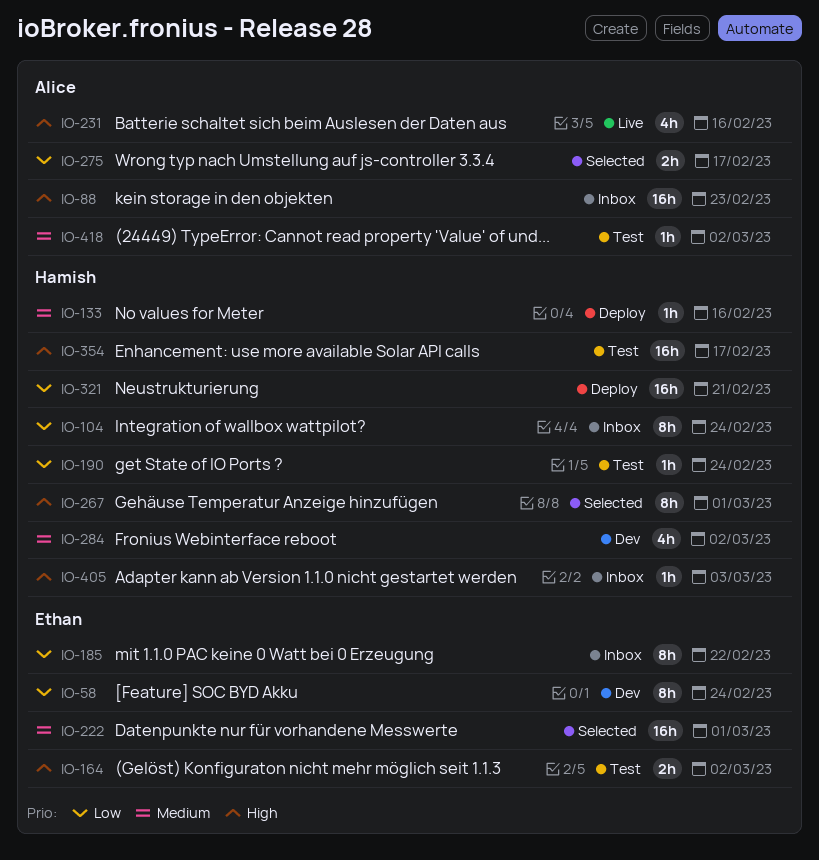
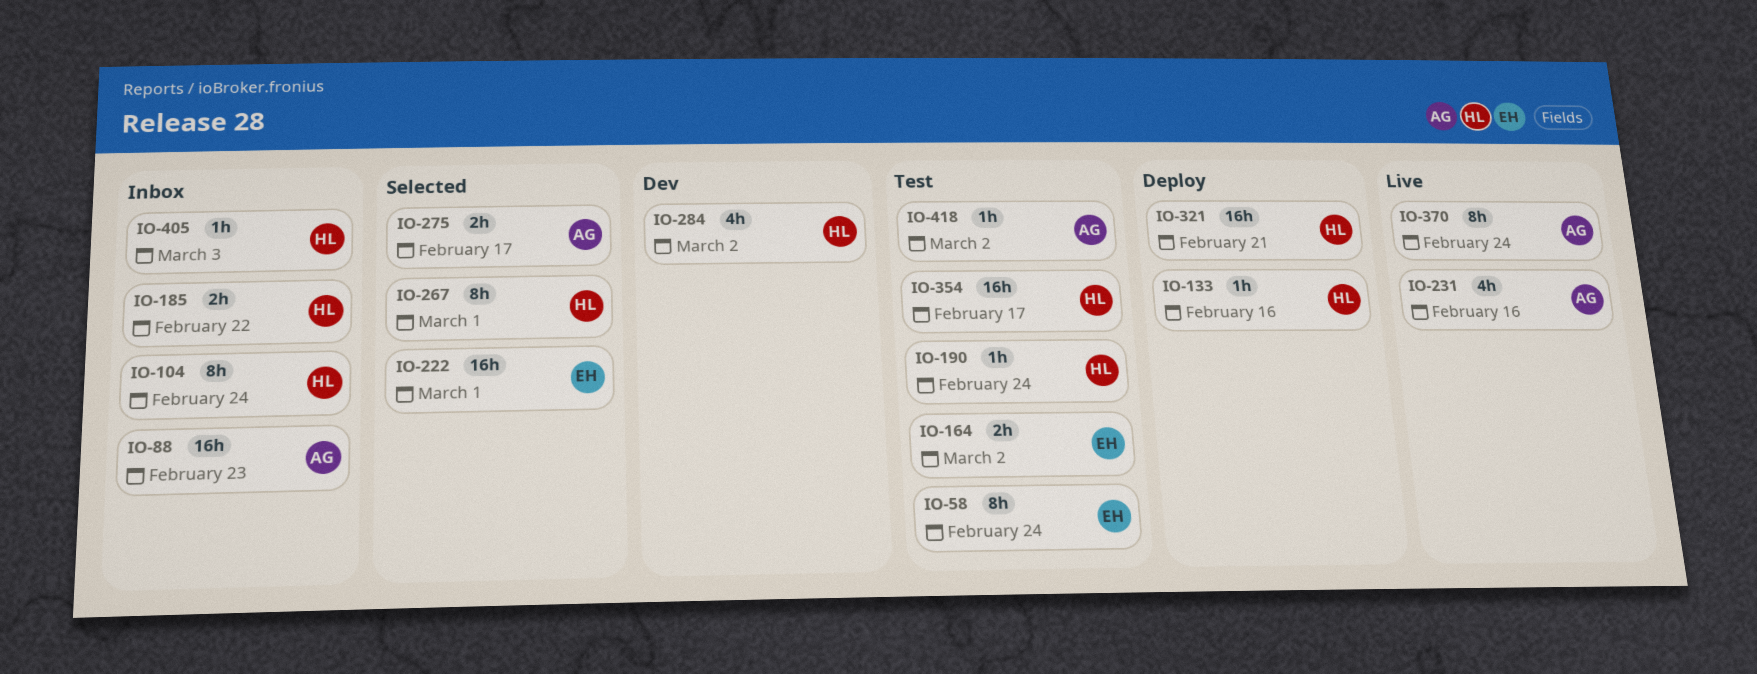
IO-58, status: Dev -> Test
IO-185, owner: Ethan -> Hamish
IO-185, estimate: 8h -> 2h
IO-370: none -> present

